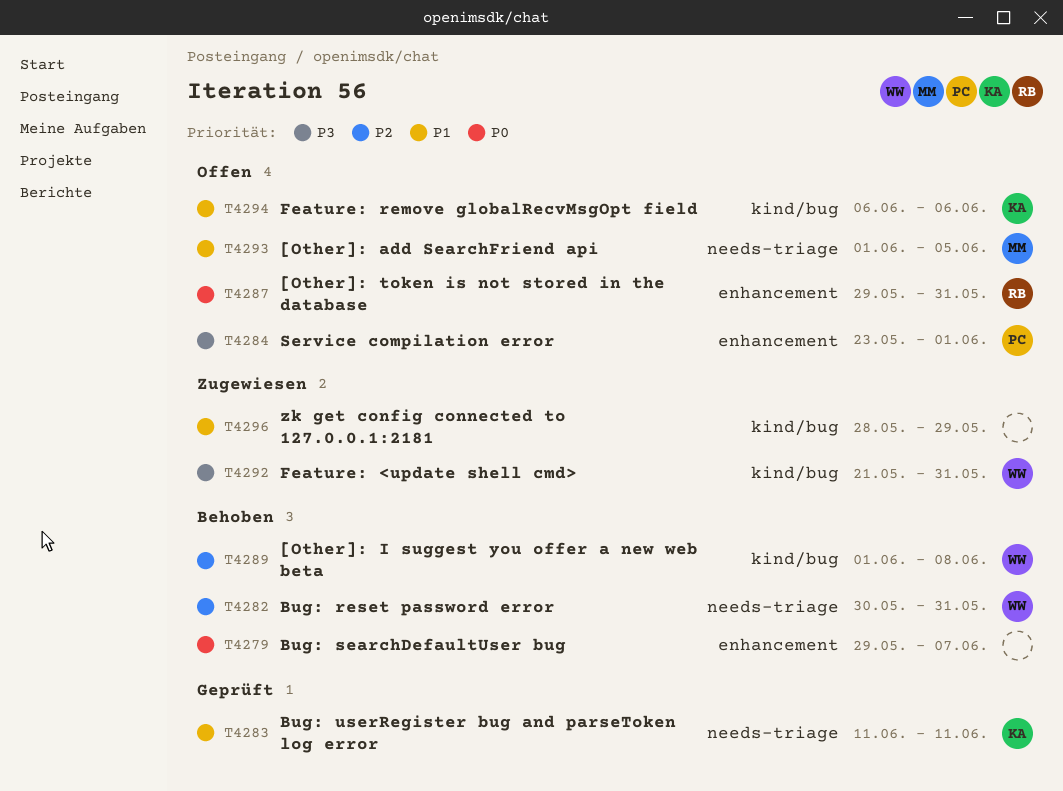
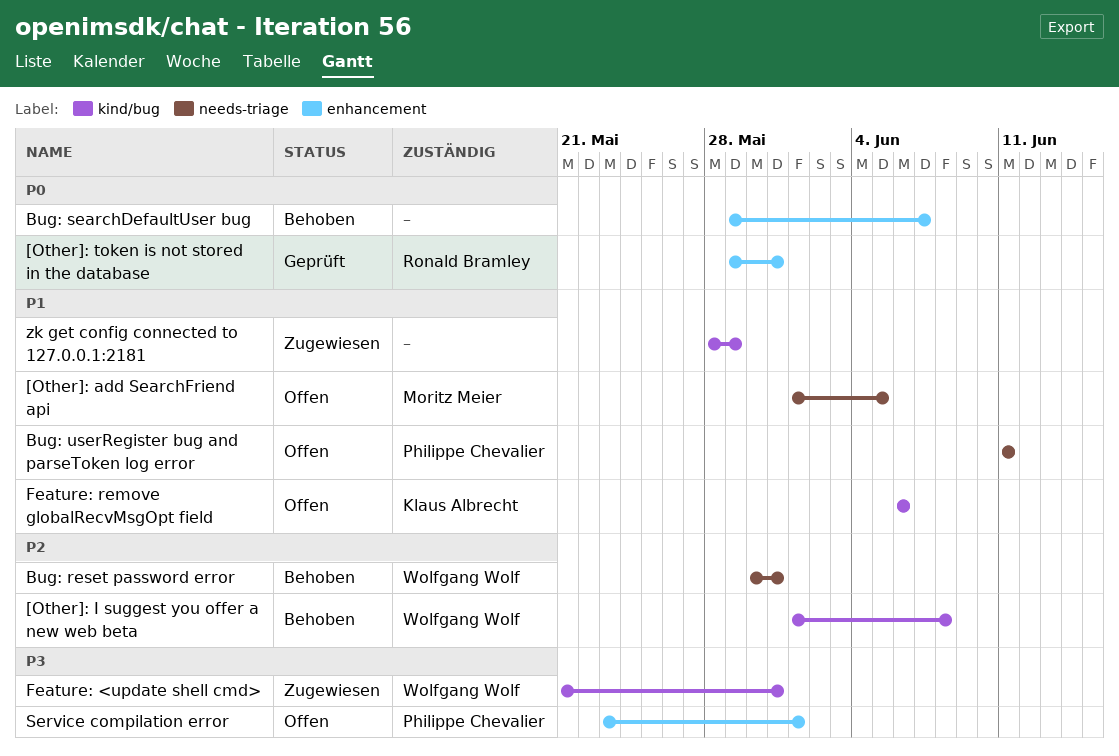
[Other]: token is not stored in the database, status: Offen -> Geprüft
Bug: userRegister bug and parseToken log error, status: Geprüft -> Offen
Bug: userRegister bug and parseToken log error, owner: Klaus Albrecht -> Philippe Chevalier

